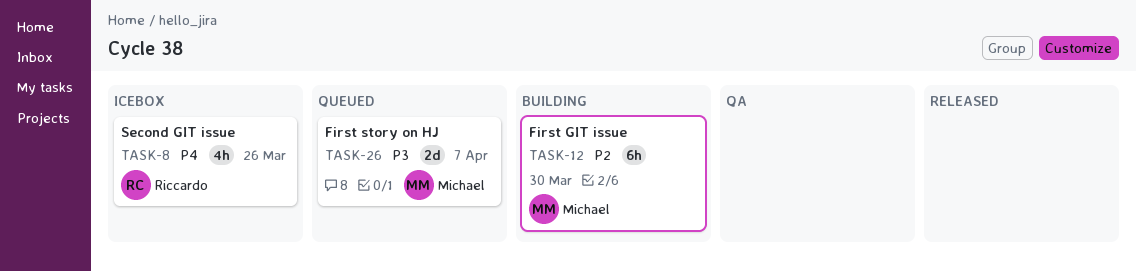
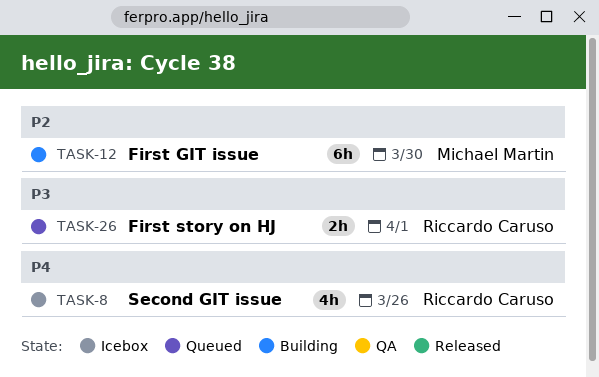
TASK-26, owner: Michael Martin -> Riccardo Caruso
TASK-26, estimate: 2d -> 2h
TASK-26, due: Apr 7 -> Apr 1

